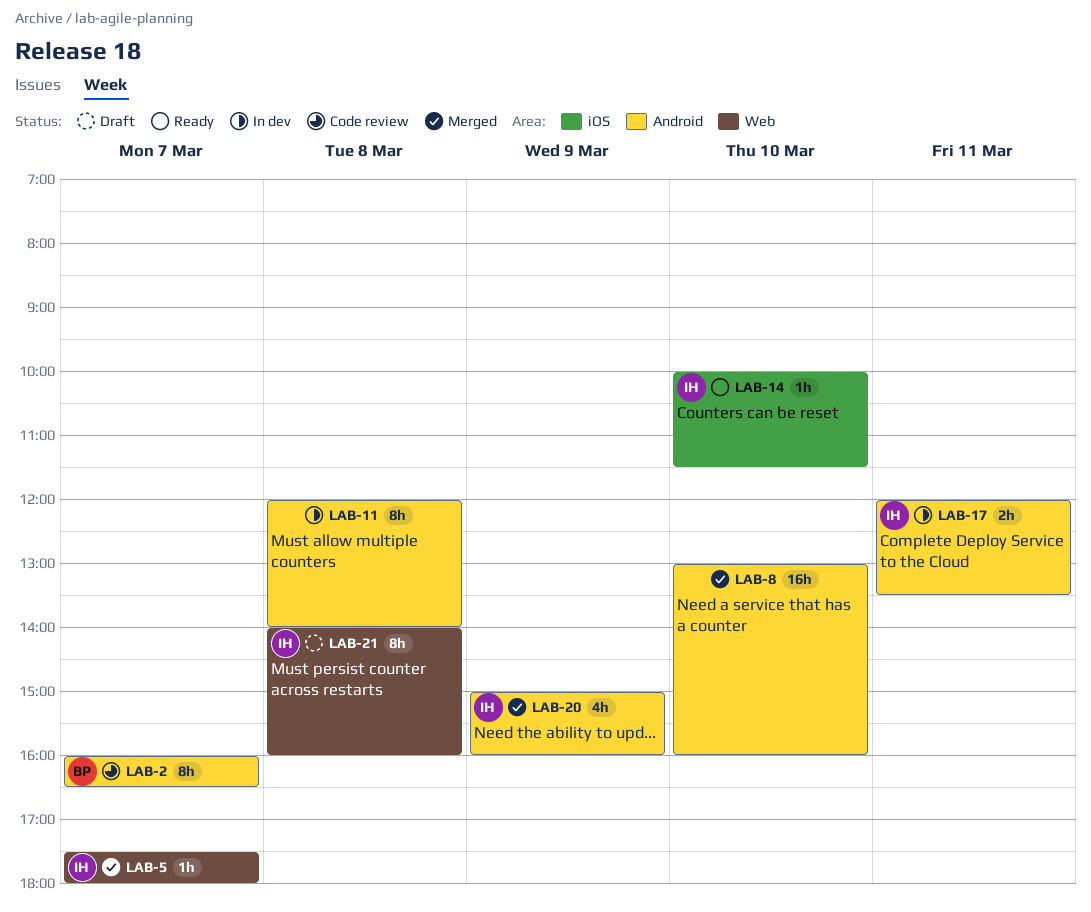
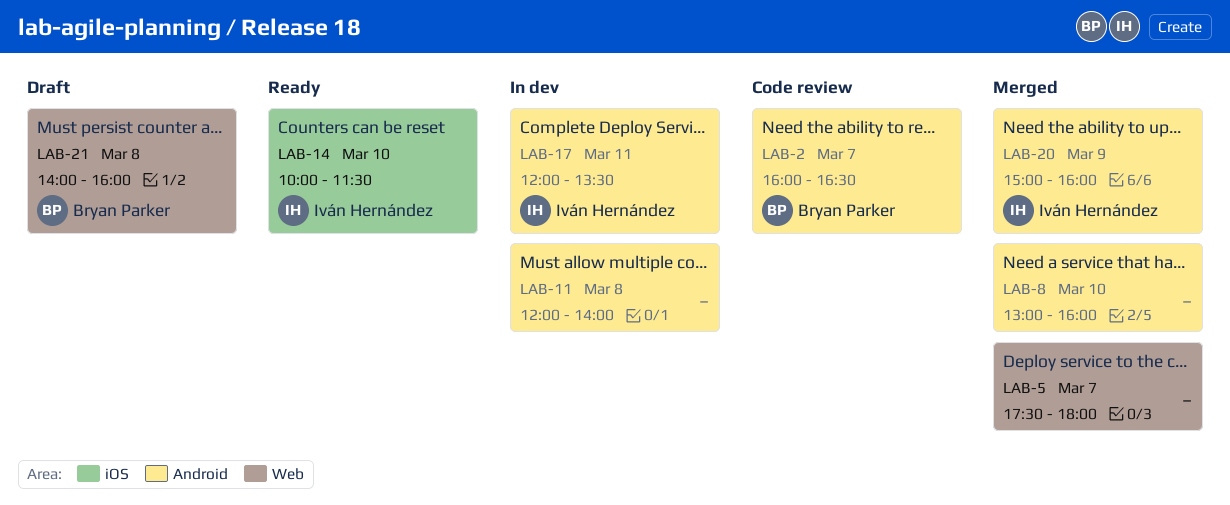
LAB-5, owner: Iván Hernández -> none
LAB-21, owner: Iván Hernández -> Bryan Parker

